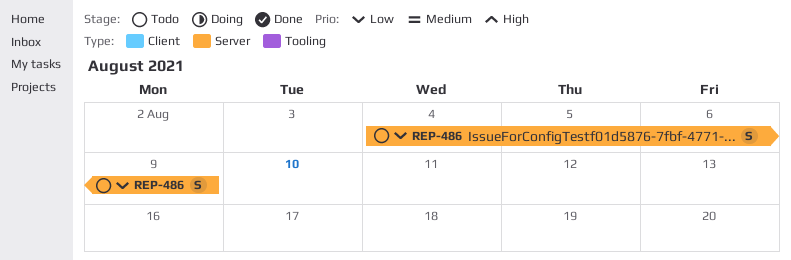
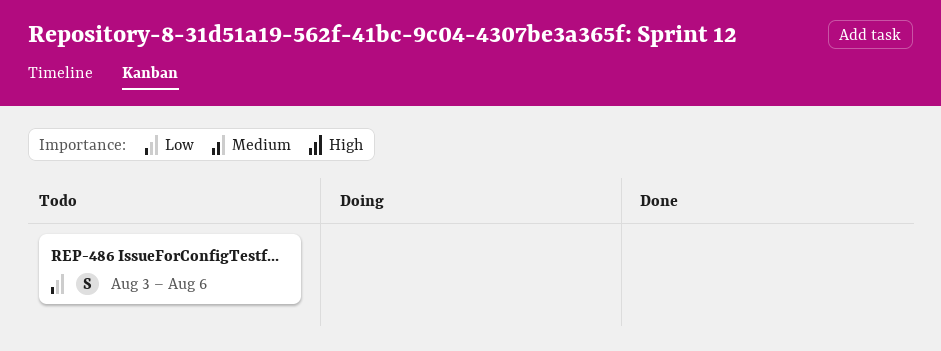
REP-486, start: Aug 4 -> Aug 3
REP-486, due: Aug 9 -> Aug 6

